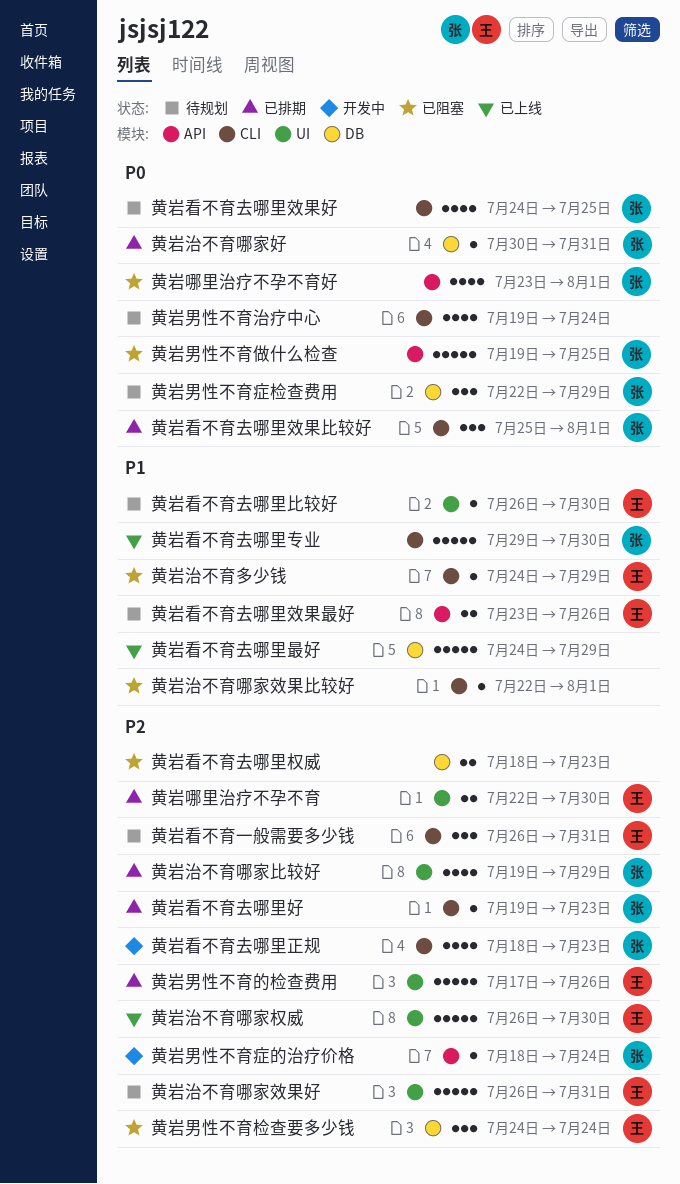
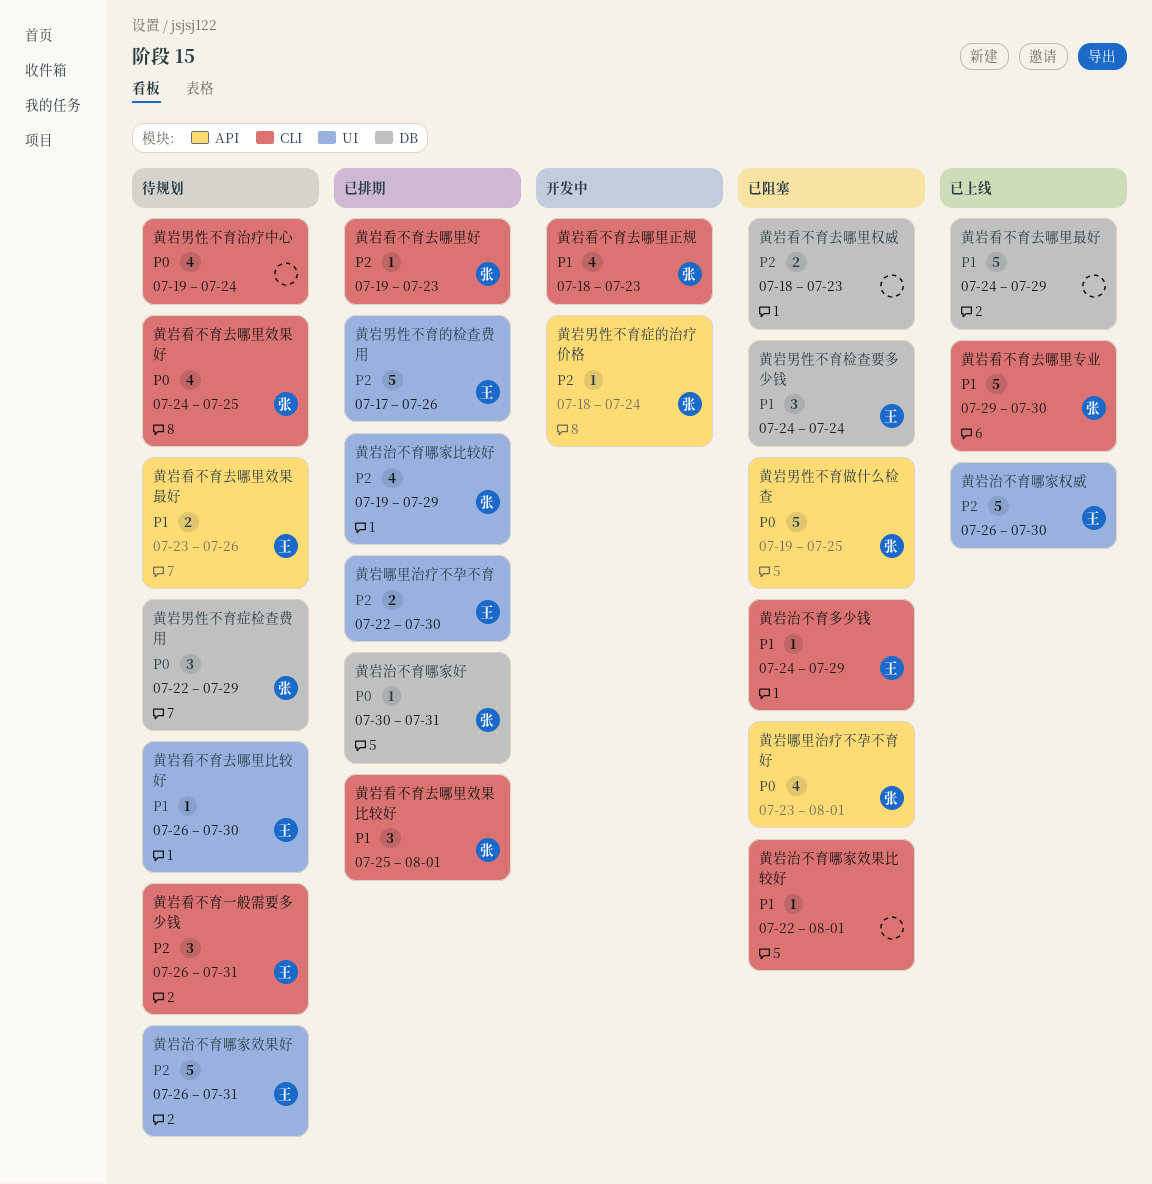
黄岩男性不育检查要多少钱, priority: P2 -> P1
黄岩看不育去哪里效果比较好, priority: P0 -> P1
黄岩看不育去哪里正规, priority: P2 -> P1

